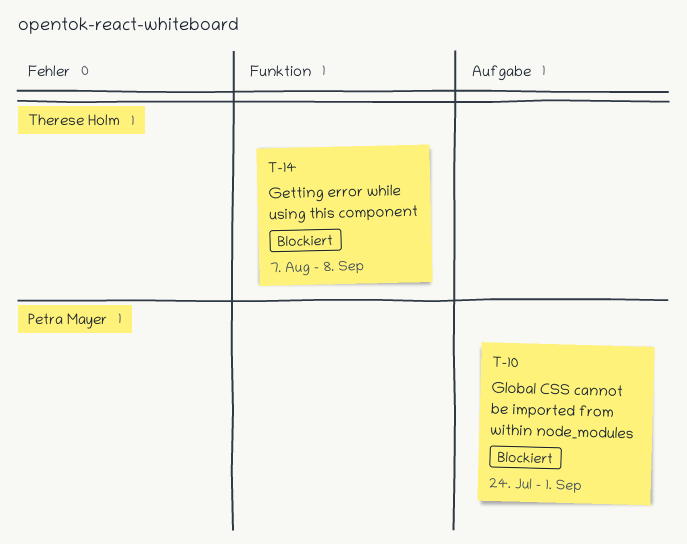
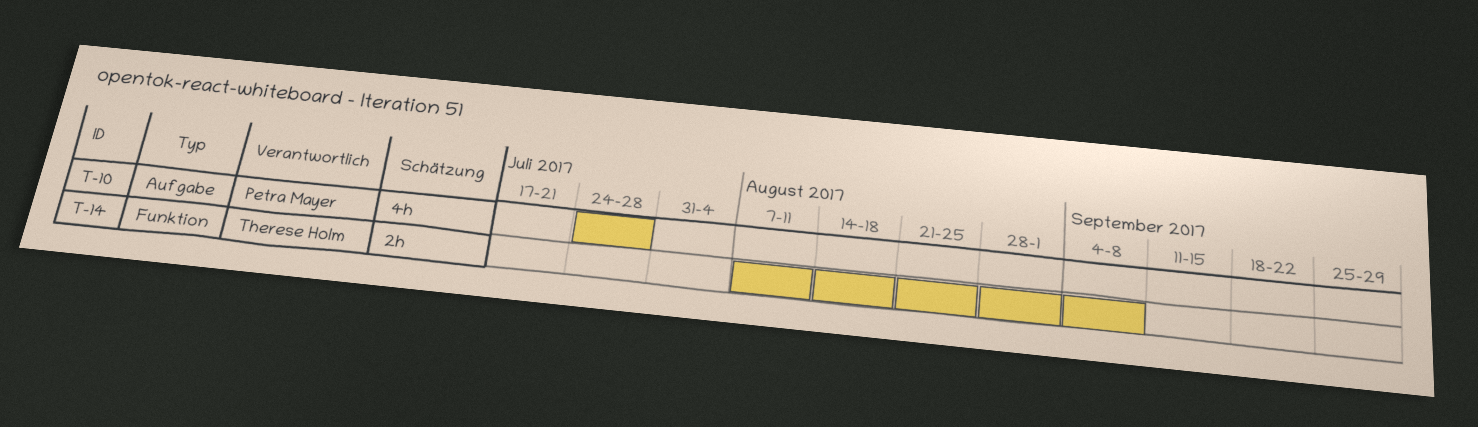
T-10, due: Sep 1 -> Jul 28

